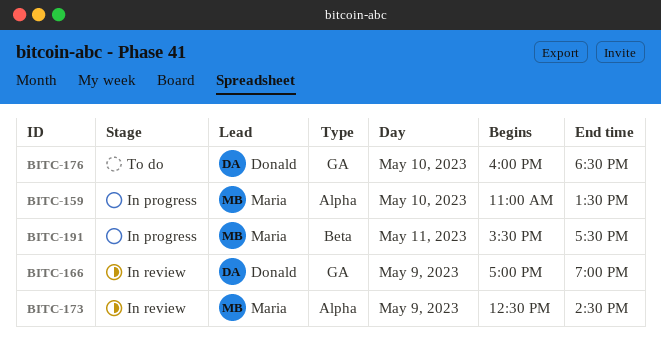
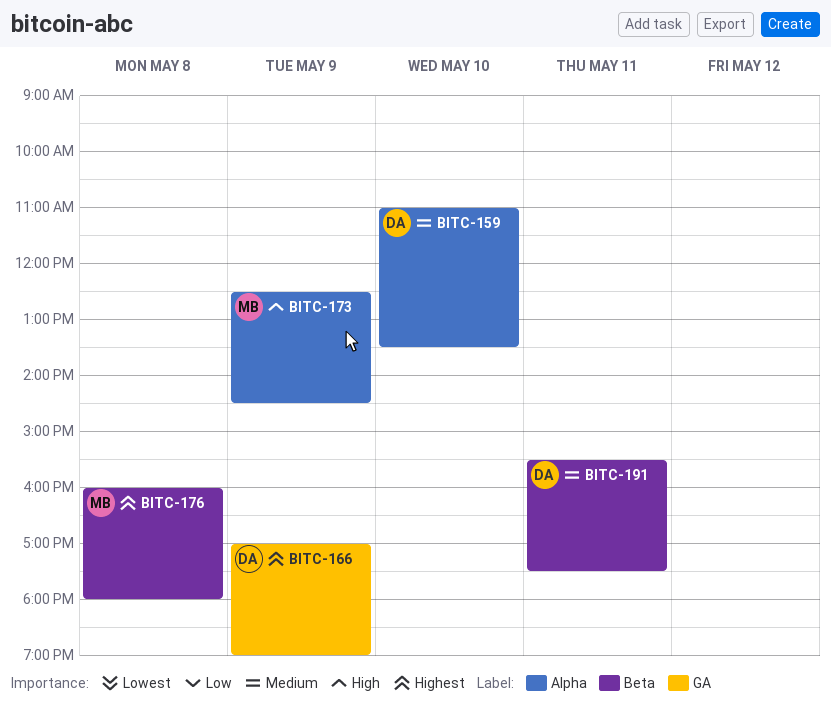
BITC-159, owner: Maria -> Donald
BITC-176, owner: Donald -> Maria
BITC-176, label: GA -> Beta
BITC-176, day: May 10 -> May 8
BITC-176, ends: 18:30 -> 18:00
BITC-191, owner: Maria -> Donald

